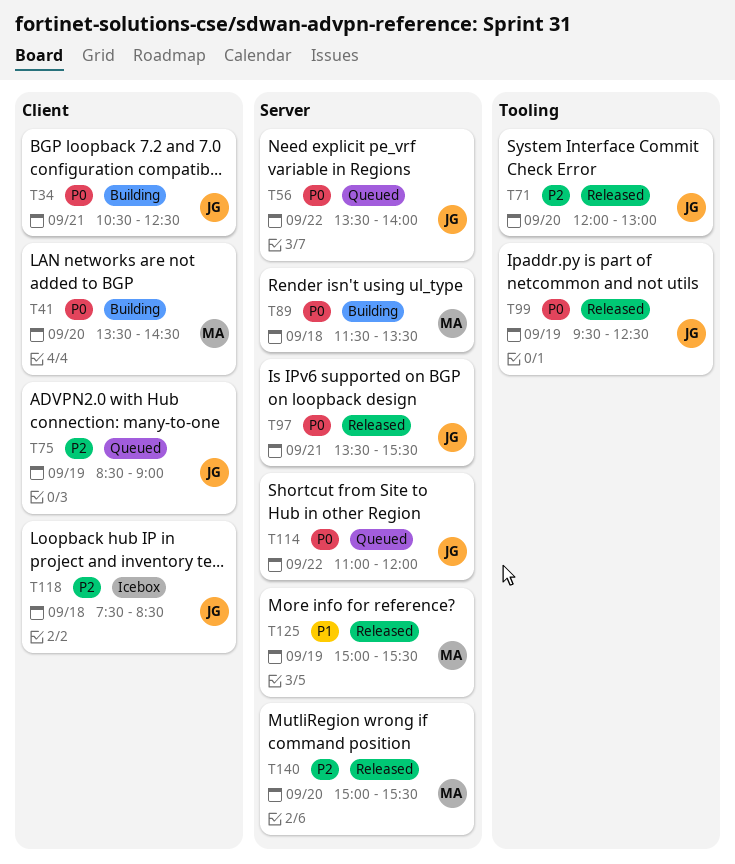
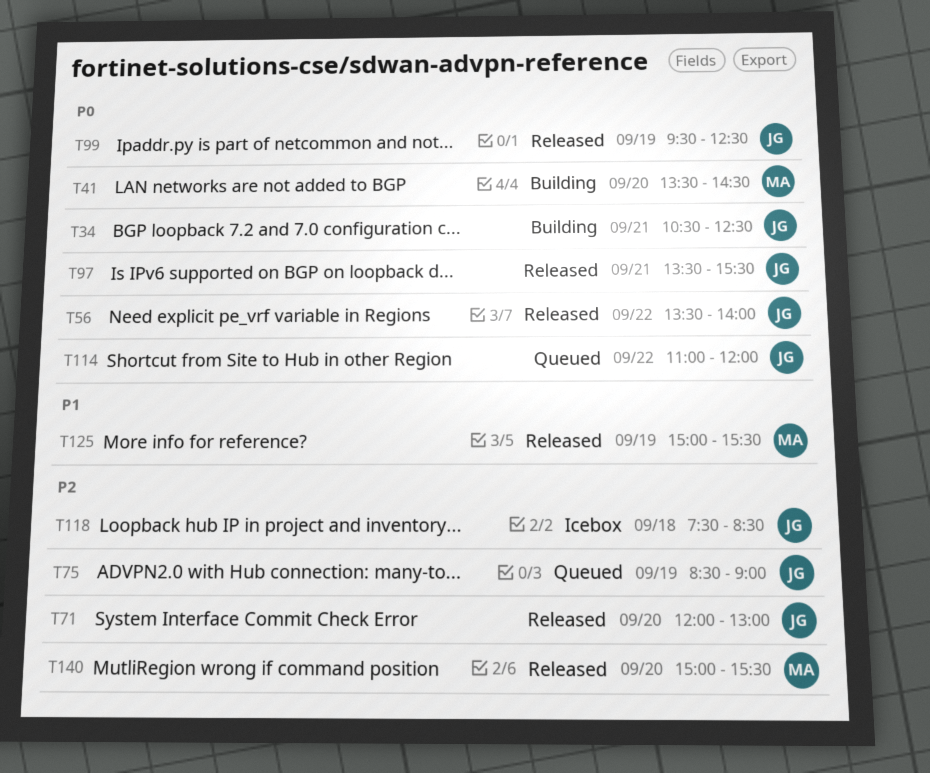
T56, status: Queued -> Released
T89: present -> none

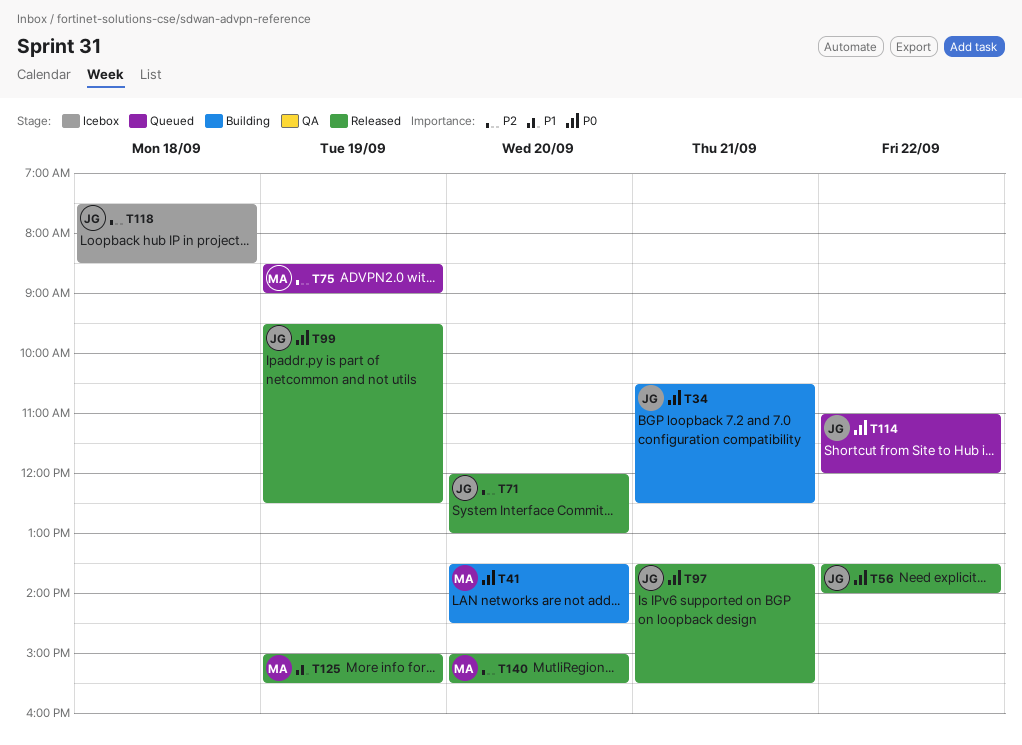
T75, owner: JG -> MA

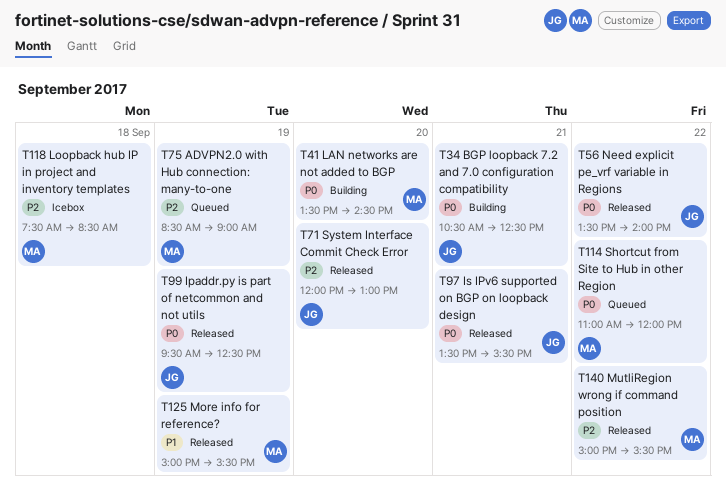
T114, owner: JG -> MA
T118, owner: JG -> MA
T140, day: Sep 20 -> Sep 22

